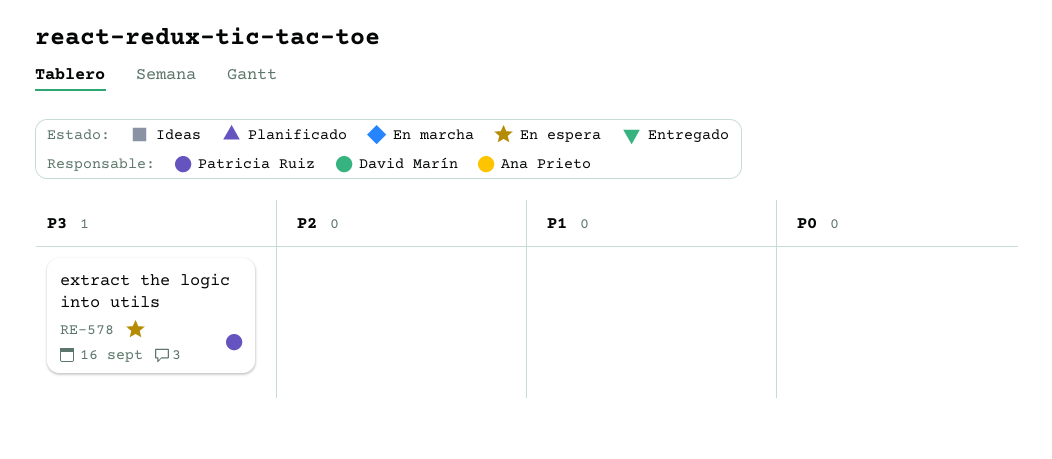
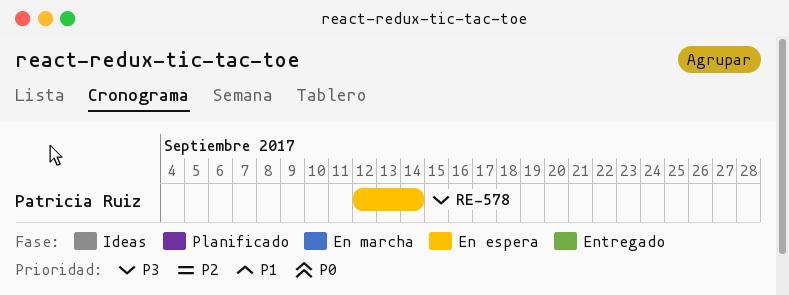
RE-578, due: Sep 16 -> Sep 14

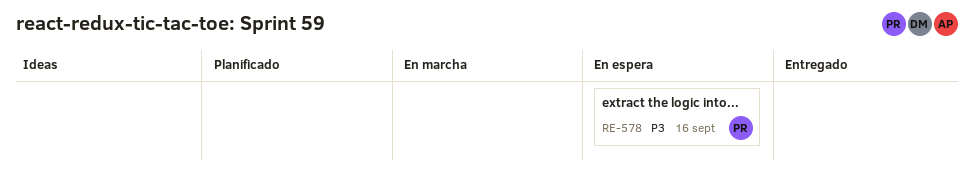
RE-578, due: Sep 14 -> Sep 16

